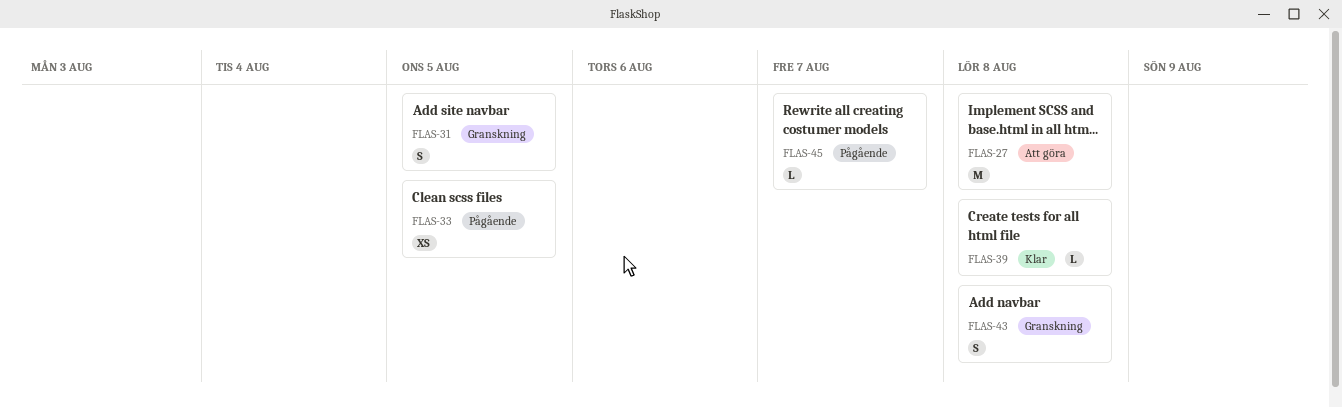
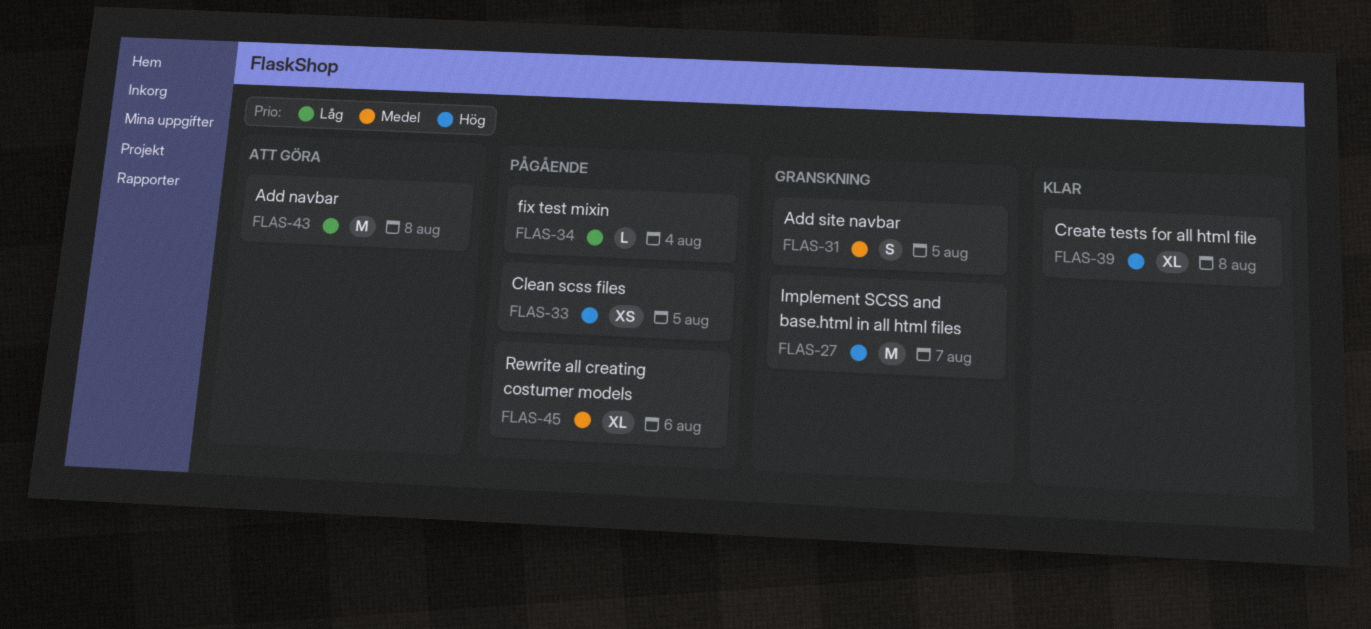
FLAS-27, status: Att göra -> Granskning
FLAS-27, due: Aug 8 -> Aug 7
FLAS-34: none -> present
FLAS-39, estimate: L -> XL
FLAS-43, status: Granskning -> Att göra
FLAS-43, estimate: S -> M
FLAS-45, estimate: L -> XL
FLAS-45, due: Aug 7 -> Aug 6

